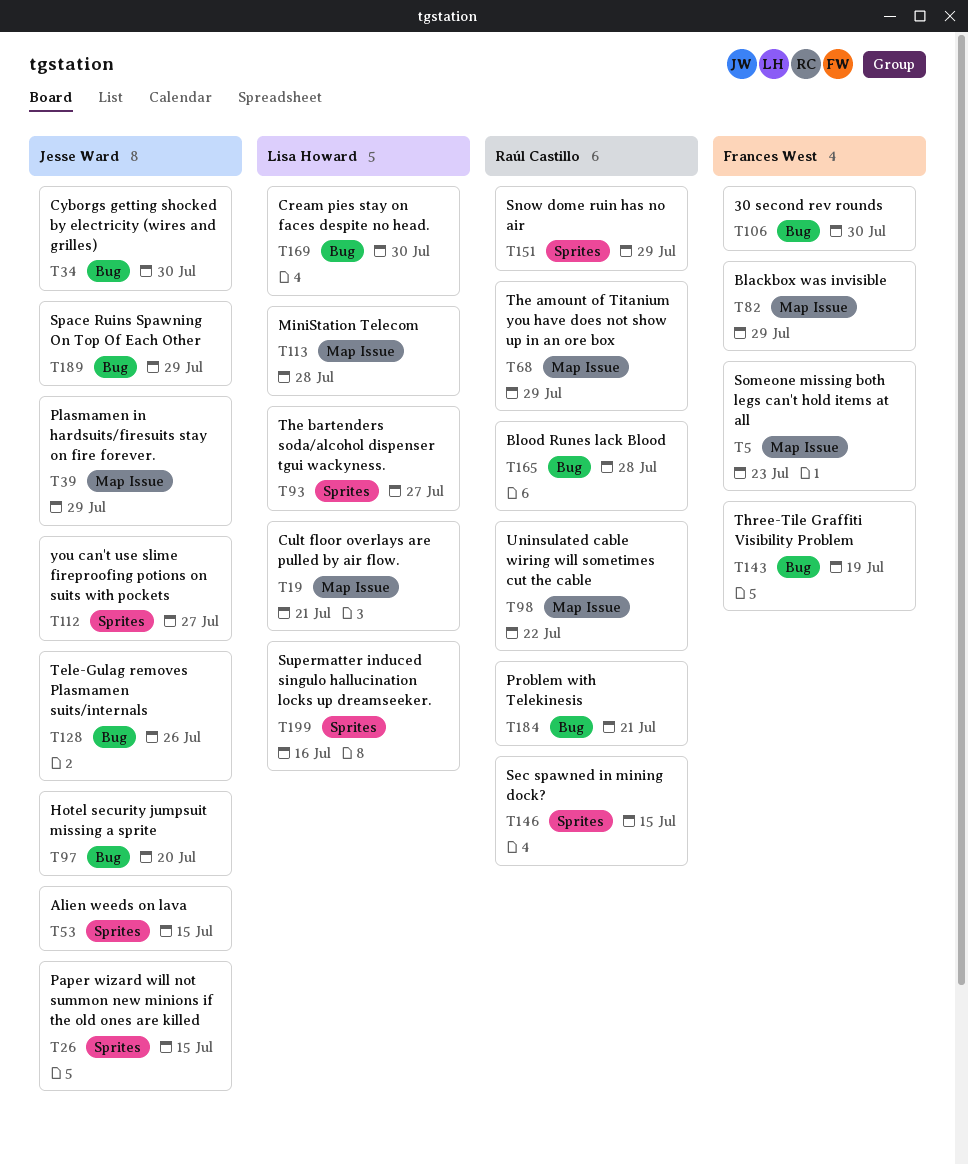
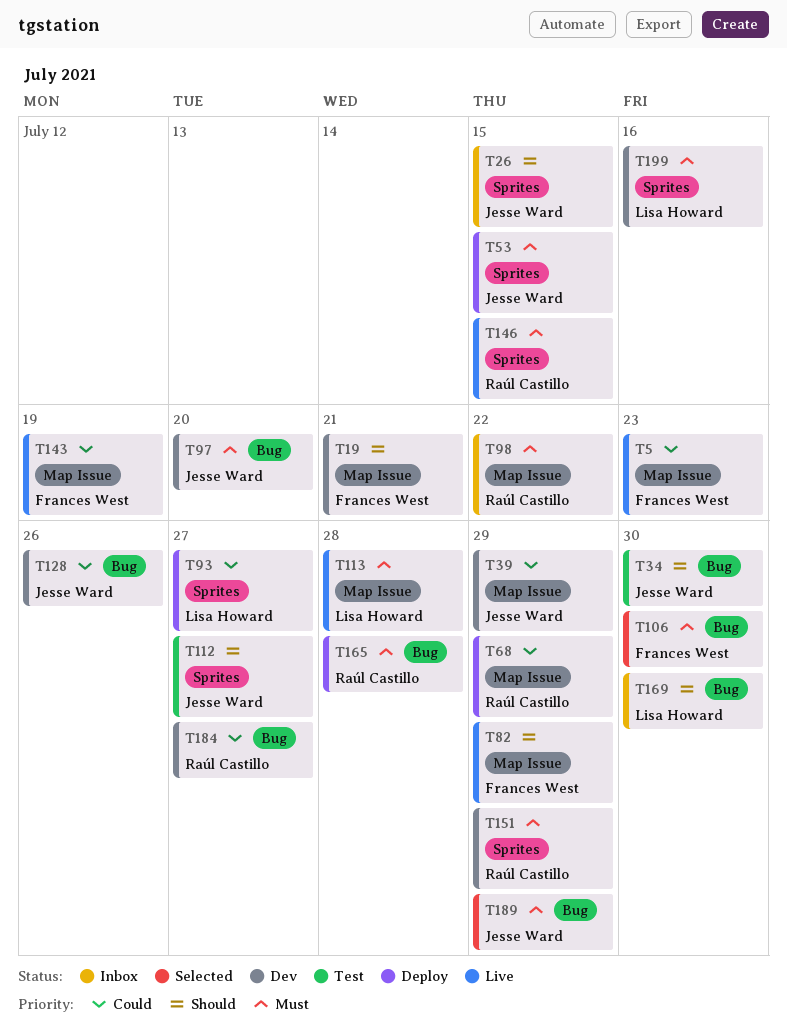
T19, owner: Lisa Howard -> Frances West
T143, label: Bug -> Map Issue
T184, due: Jul 21 -> Jul 27

